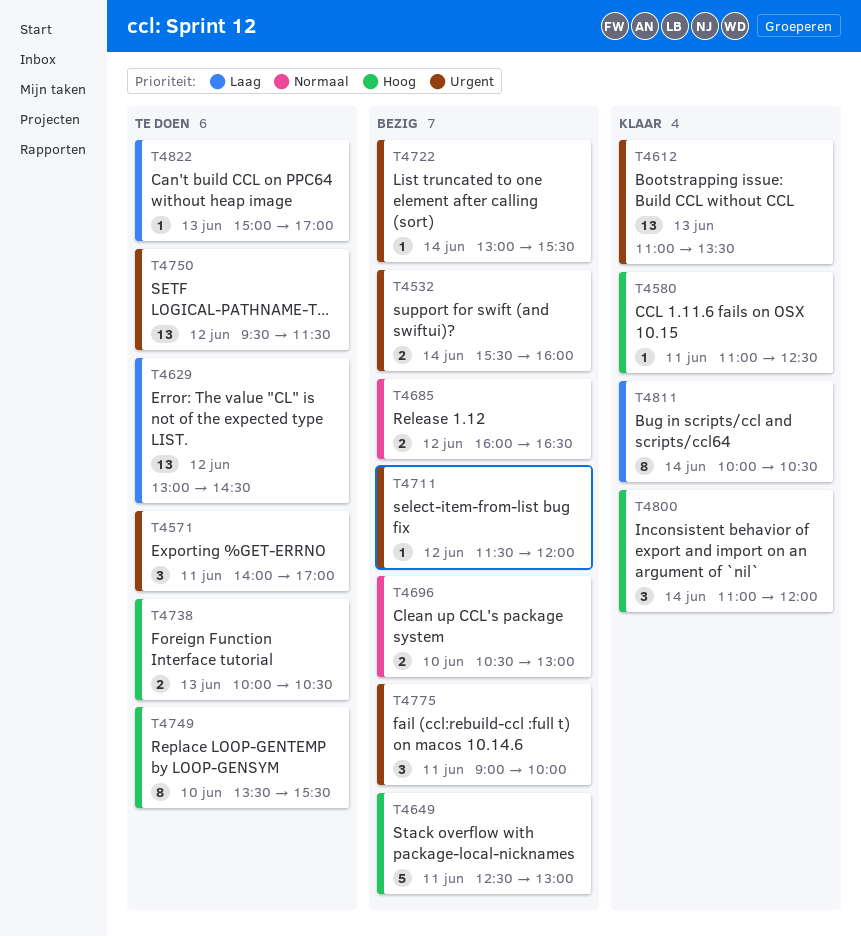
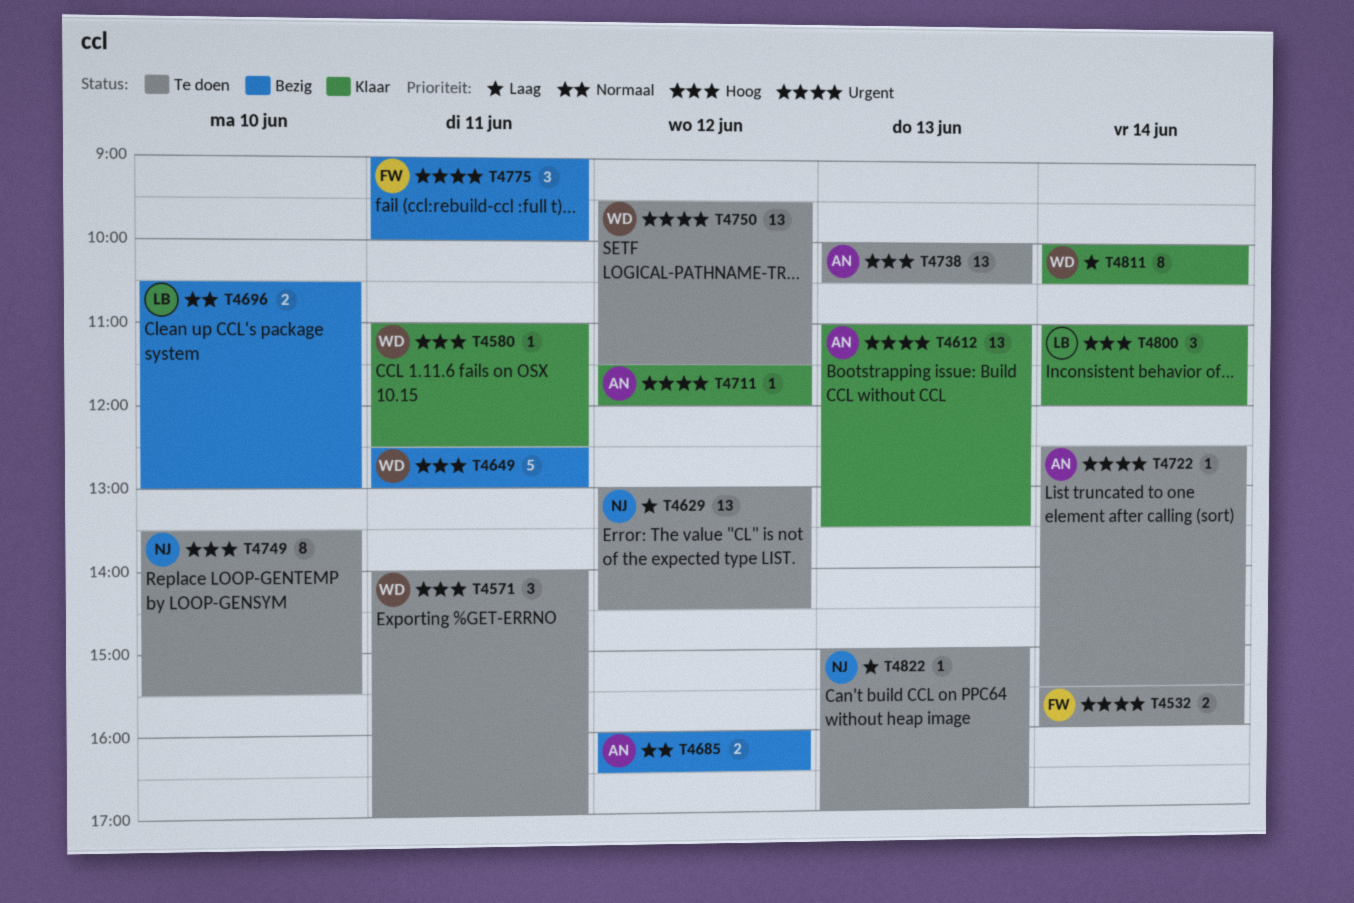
T4532, status: Bezig -> Te doen
T4571, priority: Urgent -> Hoog
T4711, status: Bezig -> Klaar
T4722, status: Bezig -> Te doen
T4722, begins: 13:00 -> 12:30
T4738, estimate: 2 -> 13

